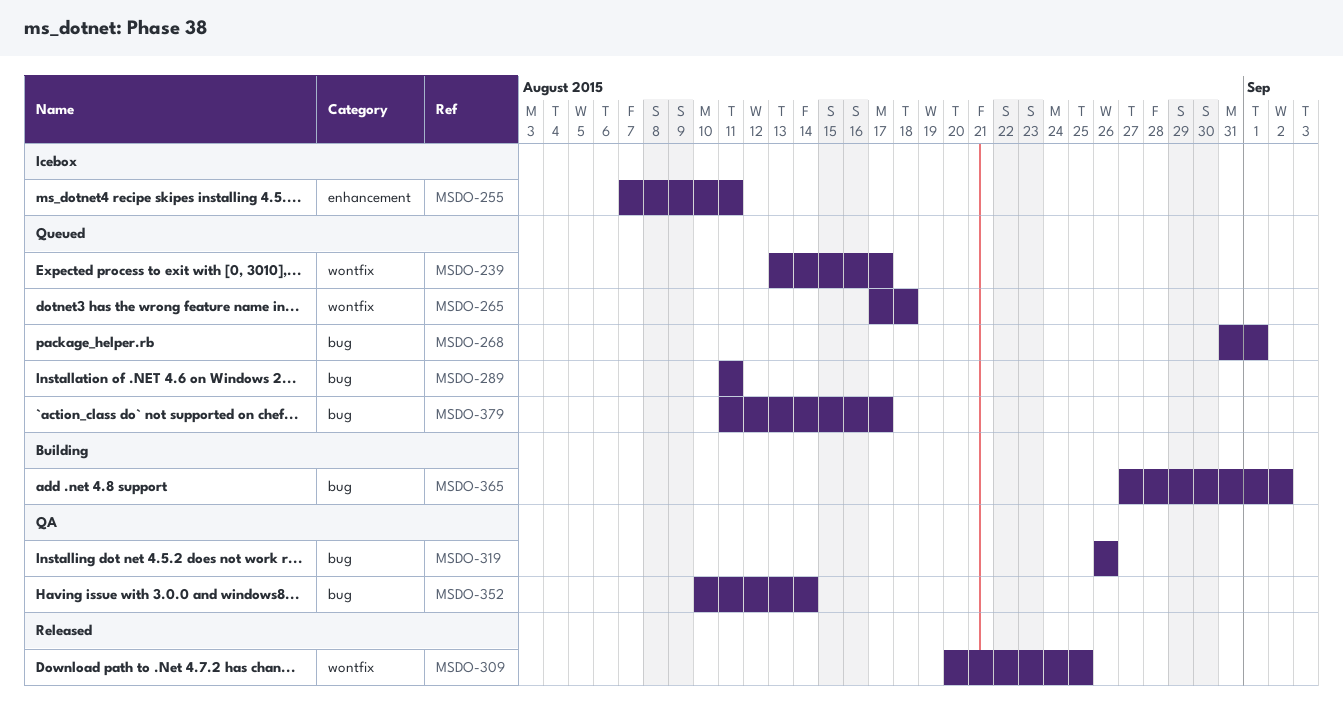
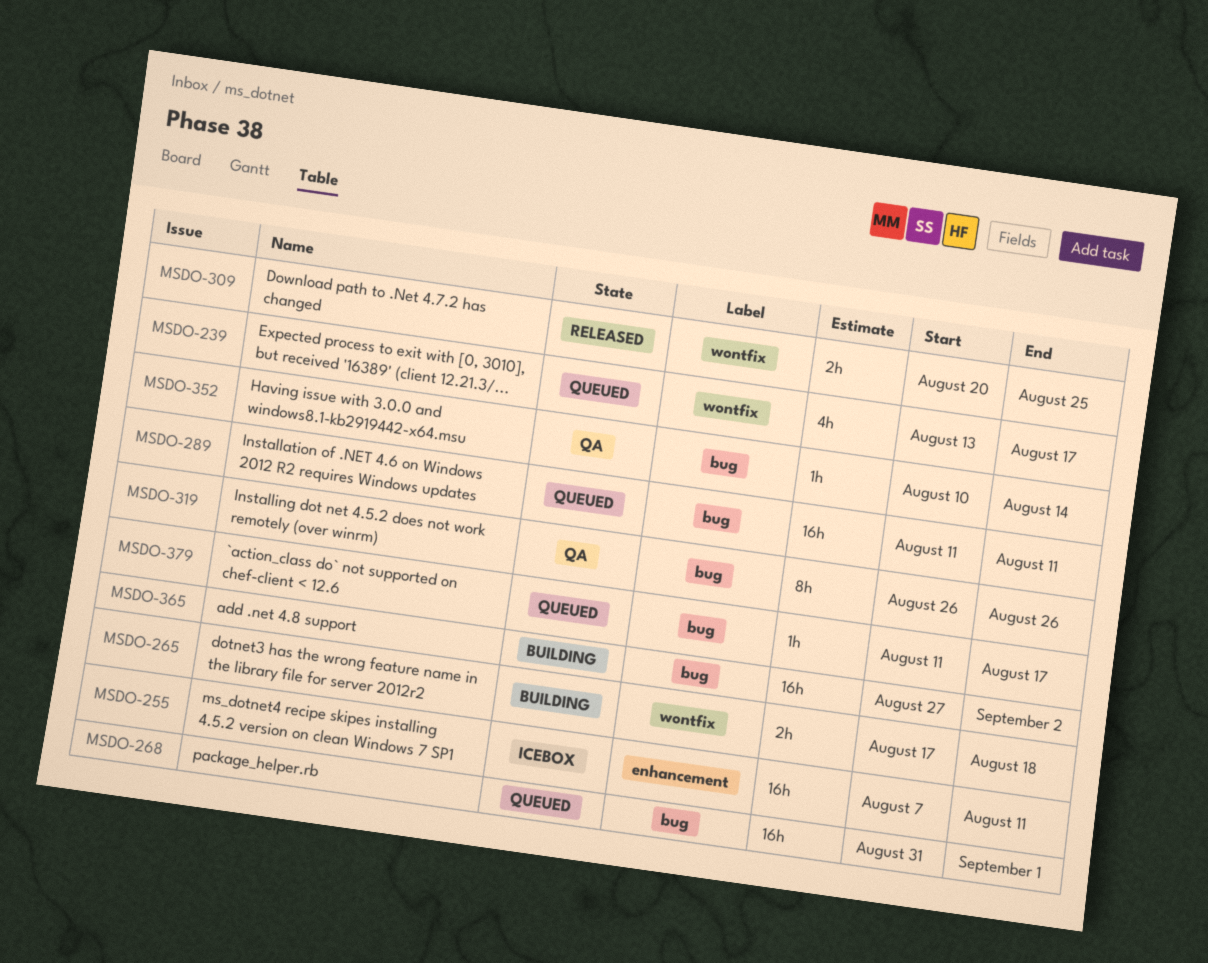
MSDO-265, status: Queued -> Building

